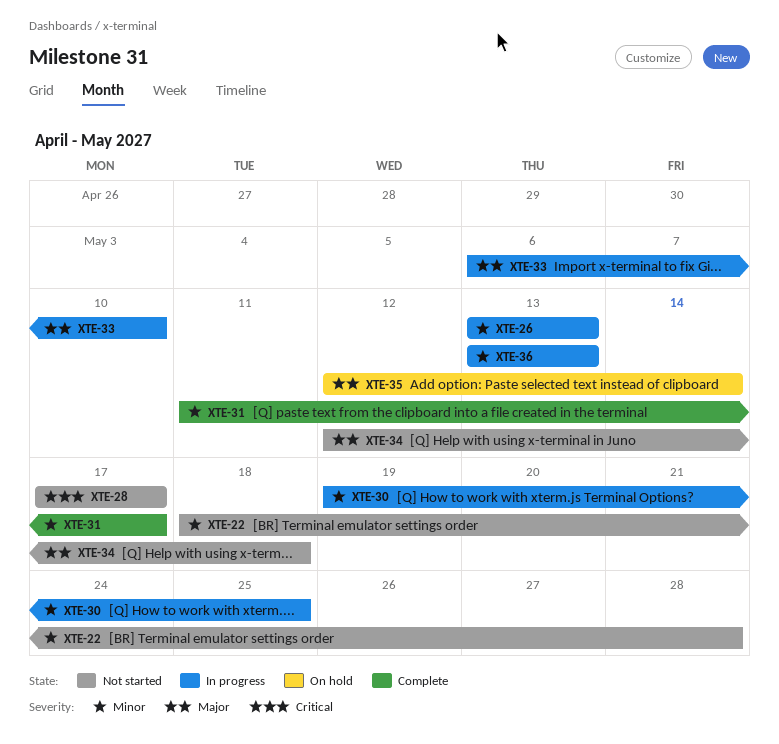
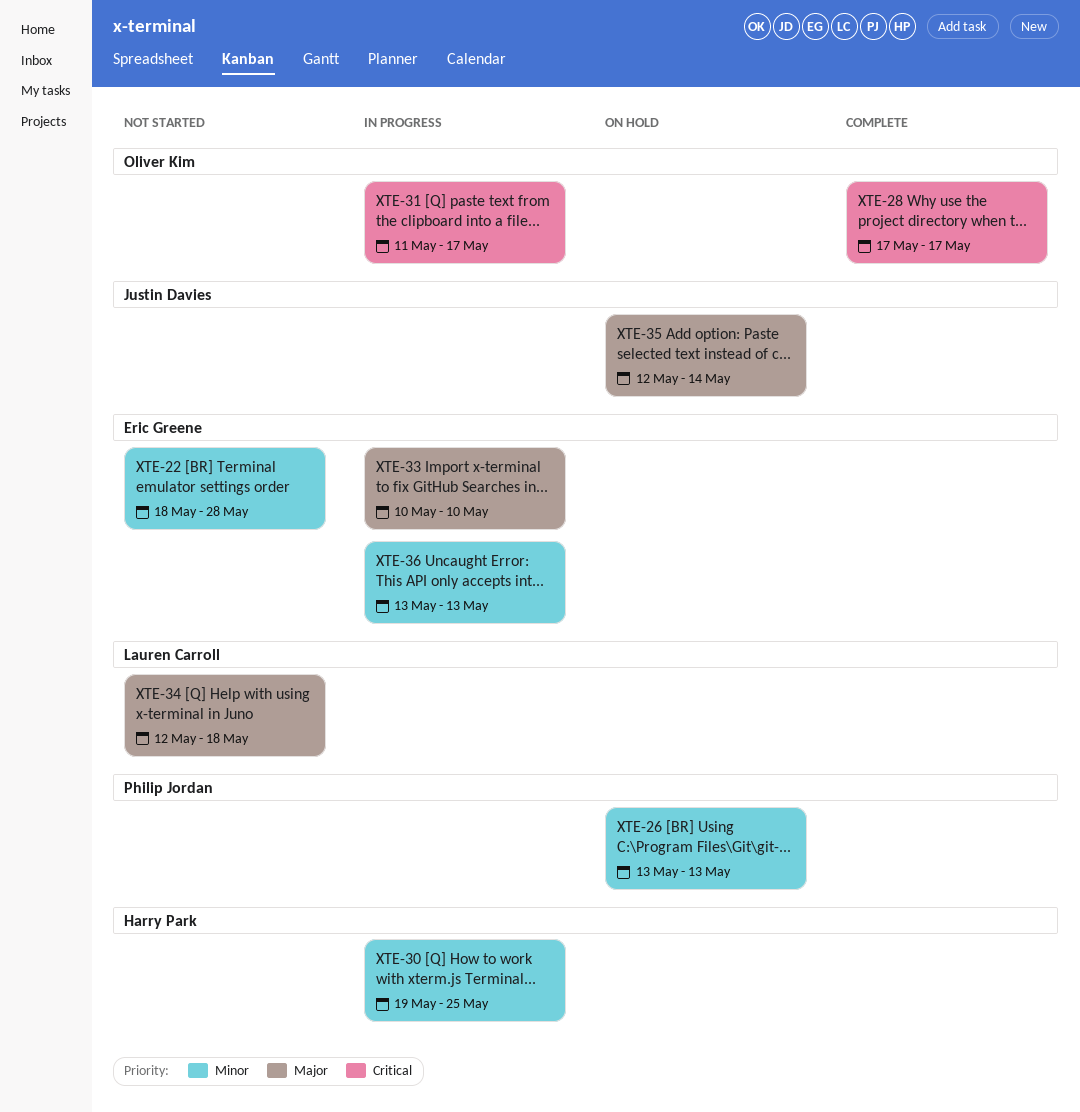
XTE-26, status: In progress -> On hold
XTE-28, status: Not started -> Complete
XTE-31, status: Complete -> In progress
XTE-31, priority: Minor -> Critical
XTE-33, start: May 6 -> May 10

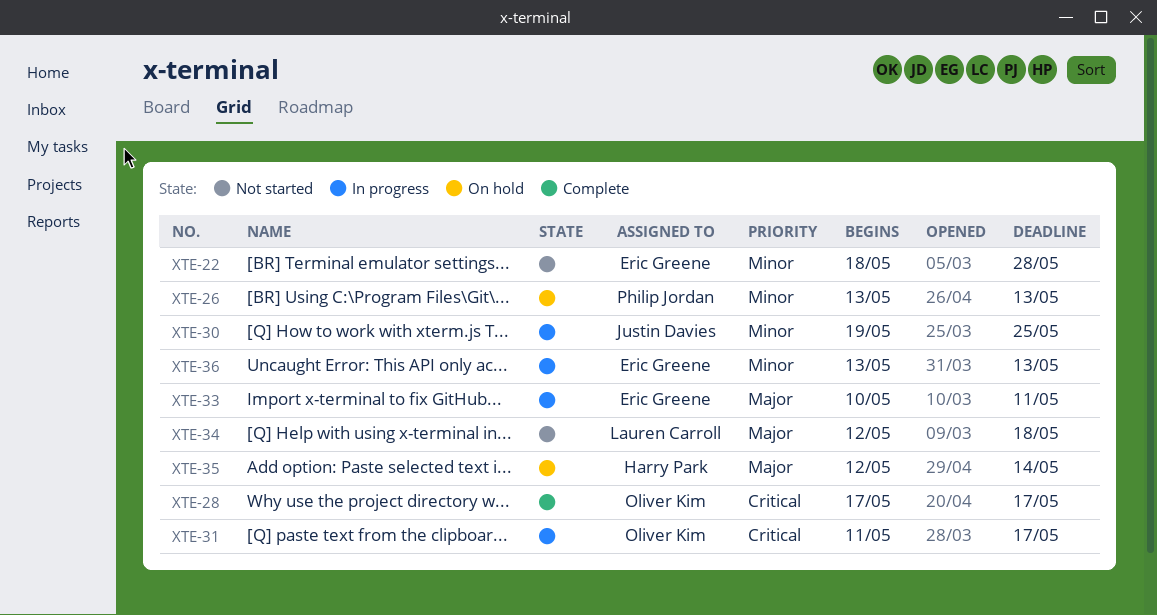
XTE-30, owner: Harry Park -> Justin Davies
XTE-33, due: May 10 -> May 11
XTE-35, owner: Justin Davies -> Harry Park

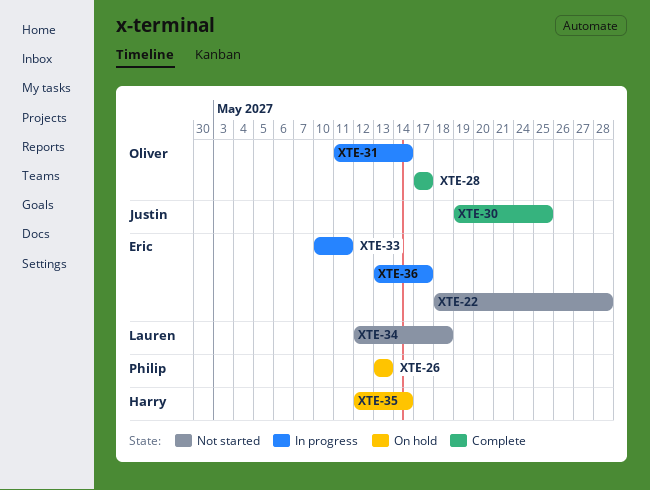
XTE-30, status: In progress -> Complete
XTE-31, due: May 17 -> May 14
XTE-36, due: May 13 -> May 17

